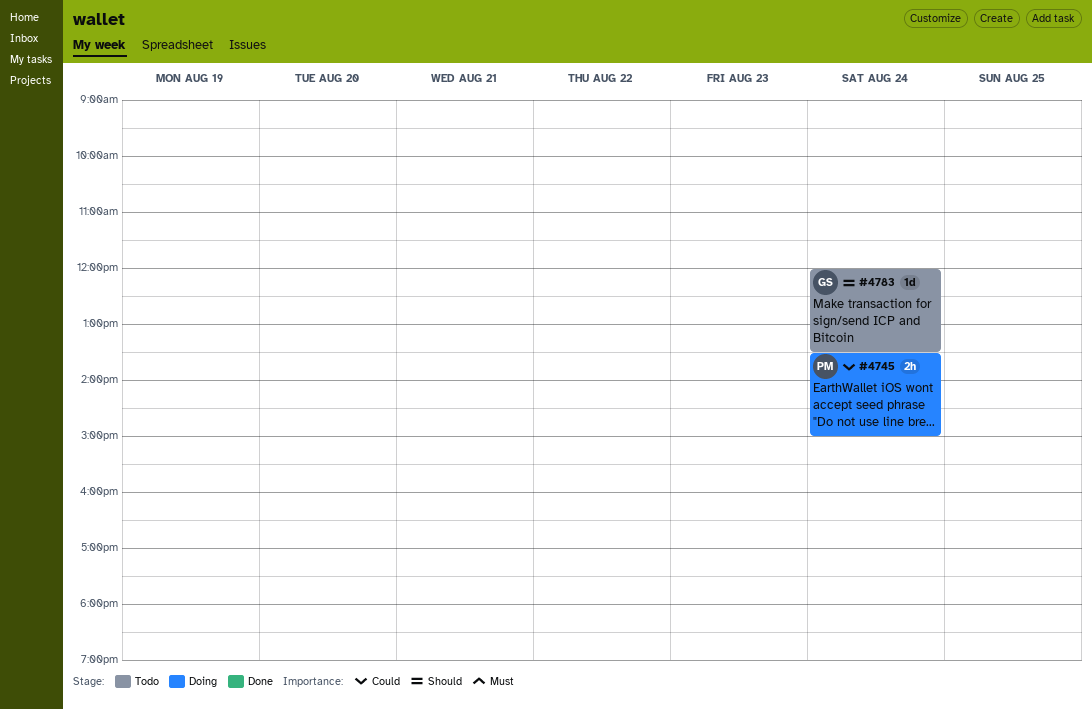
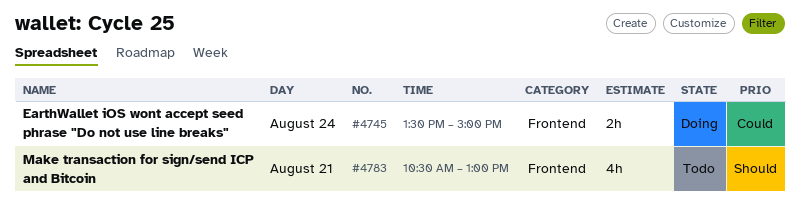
#4783, estimate: 1d -> 4h
#4783, day: Aug 24 -> Aug 21
#4783, begins: 12:00 -> 10:30
#4783, ends: 13:30 -> 13:00

